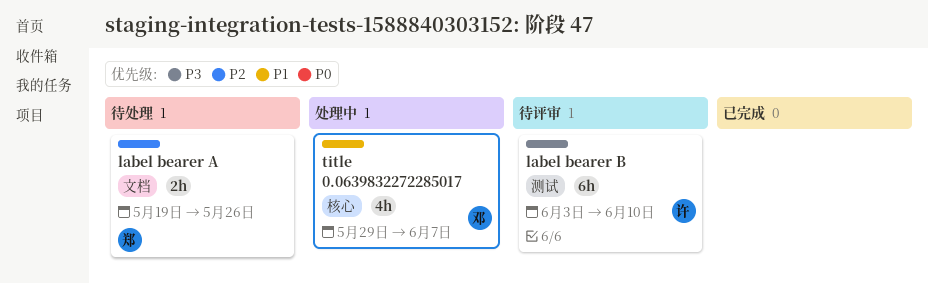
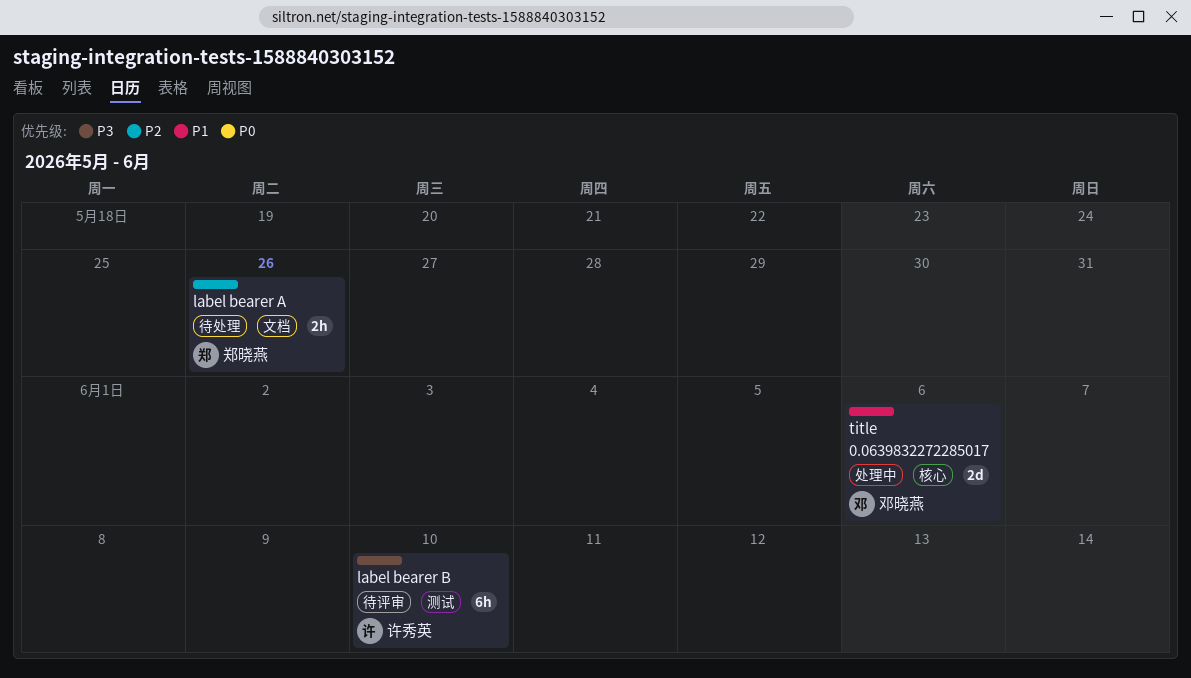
title 0.0639832272285017, estimate: 4h -> 2d
title 0.0639832272285017, due: Jun 7 -> Jun 6

